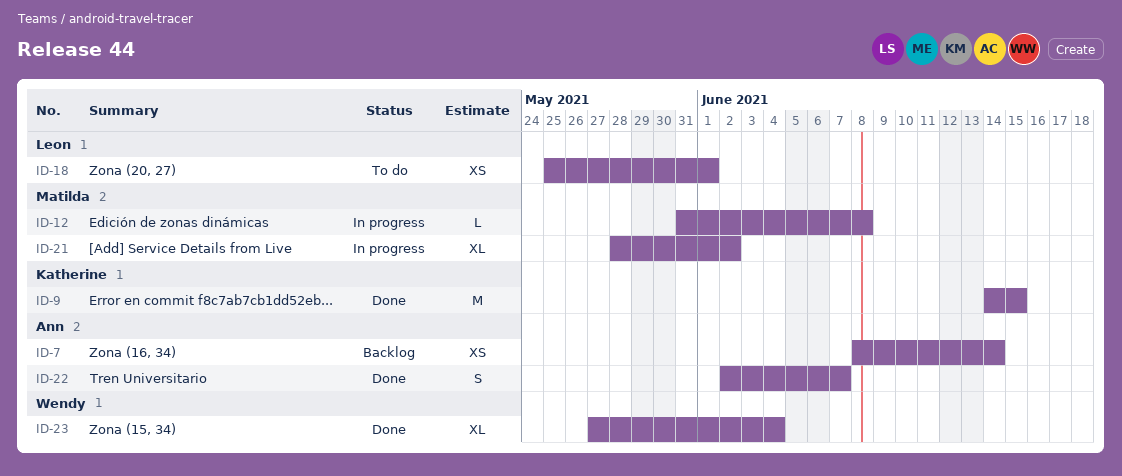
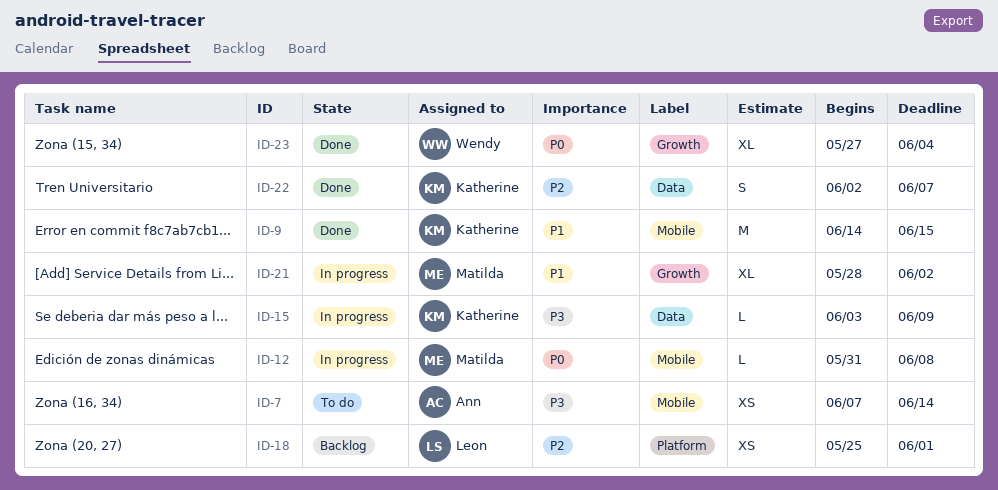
ID-7, status: Backlog -> To do
ID-7, start: Jun 8 -> Jun 7
ID-15: none -> present
ID-18, status: To do -> Backlog
ID-22, owner: Ann -> Katherine

